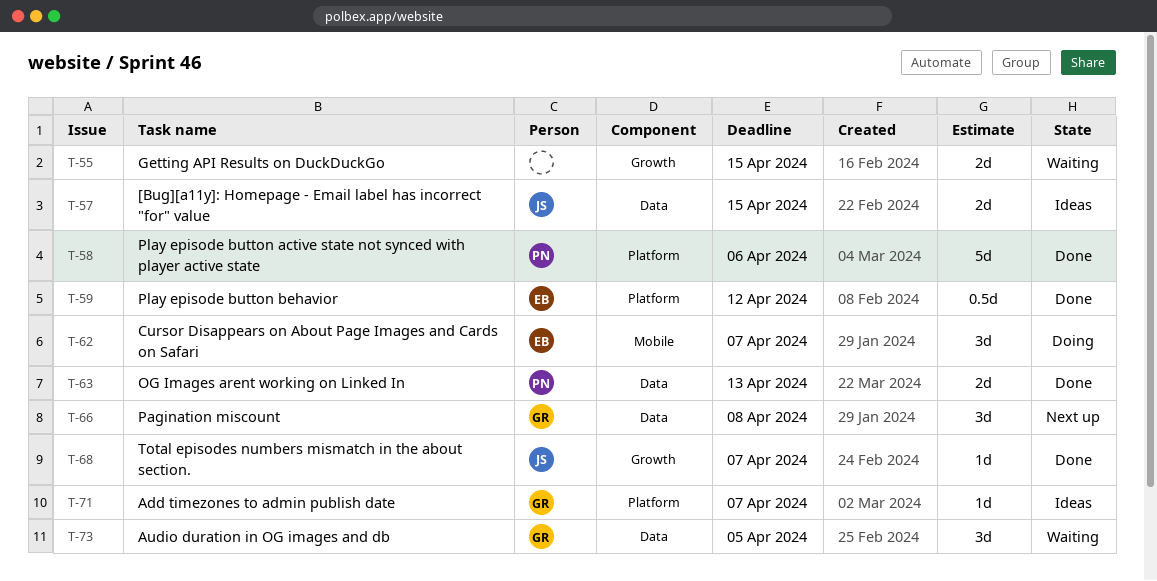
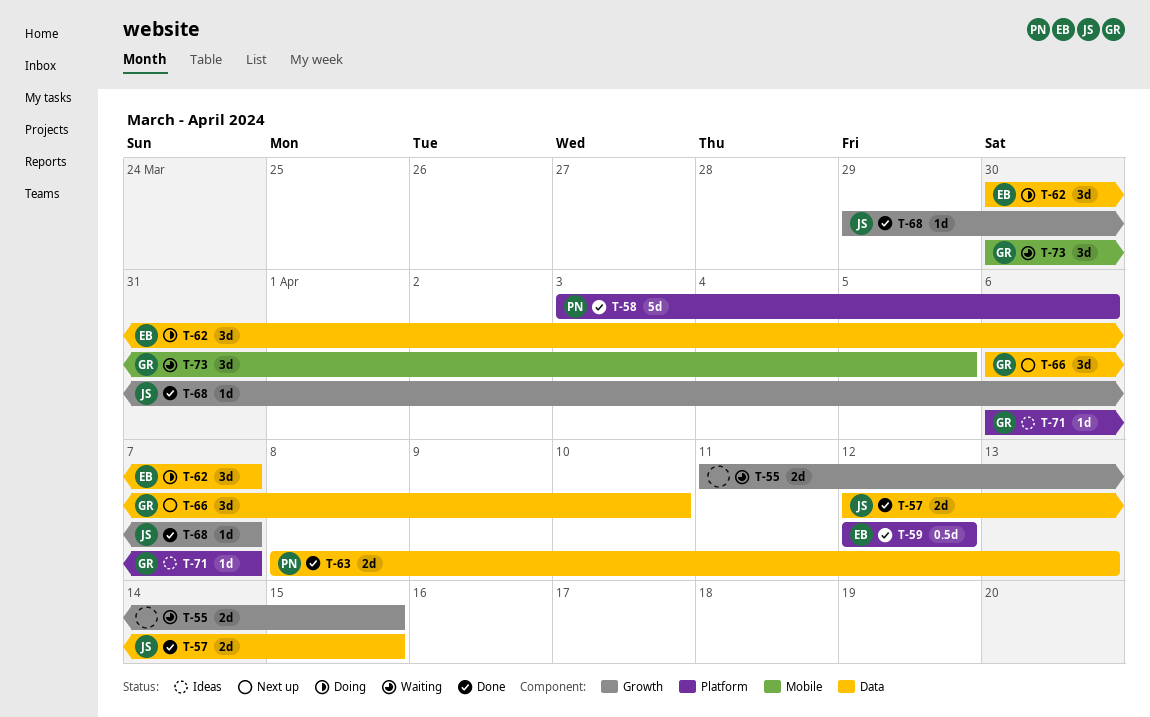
T-57, status: Ideas -> Done
T-62, label: Mobile -> Data
T-66, due: Apr 8 -> Apr 10
T-73, label: Data -> Mobile

